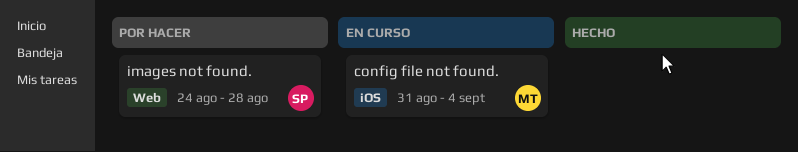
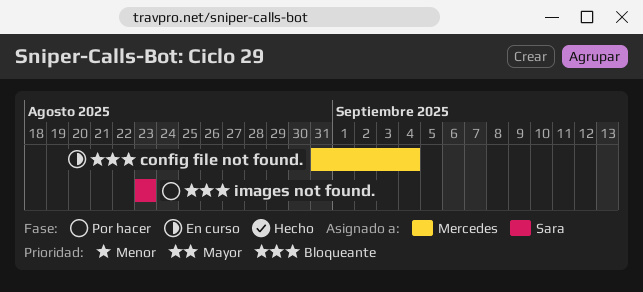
images not found., start: Aug 24 -> Aug 23
images not found., due: Aug 28 -> Aug 23

